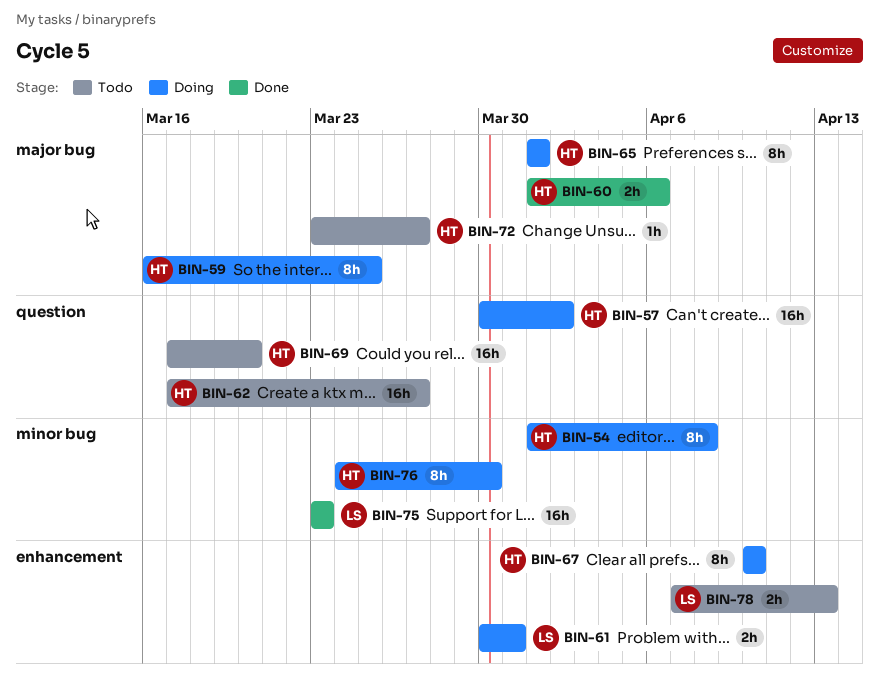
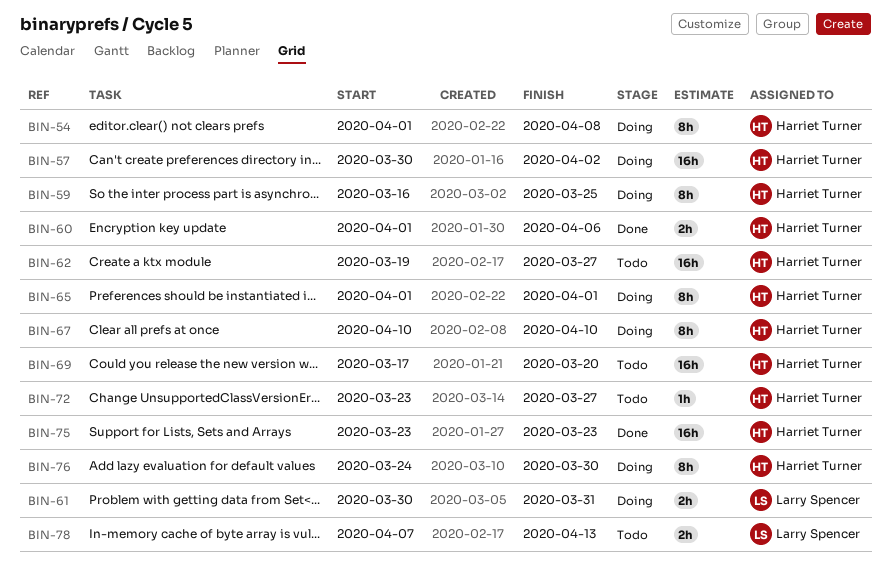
BIN-62, start: Mar 17 -> Mar 19
BIN-75, owner: Larry Spencer -> Harriet Turner

